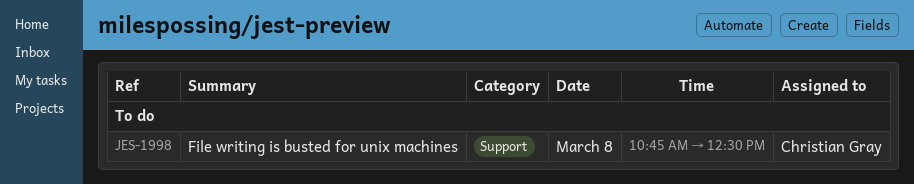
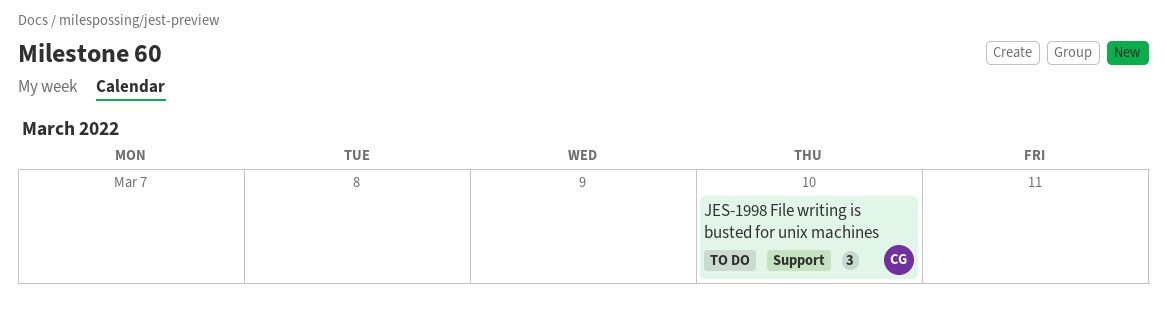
JES-1998, day: Mar 8 -> Mar 10

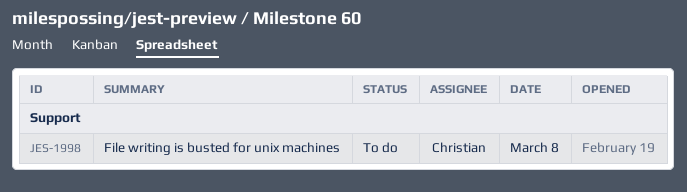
JES-1998, day: Mar 10 -> Mar 8

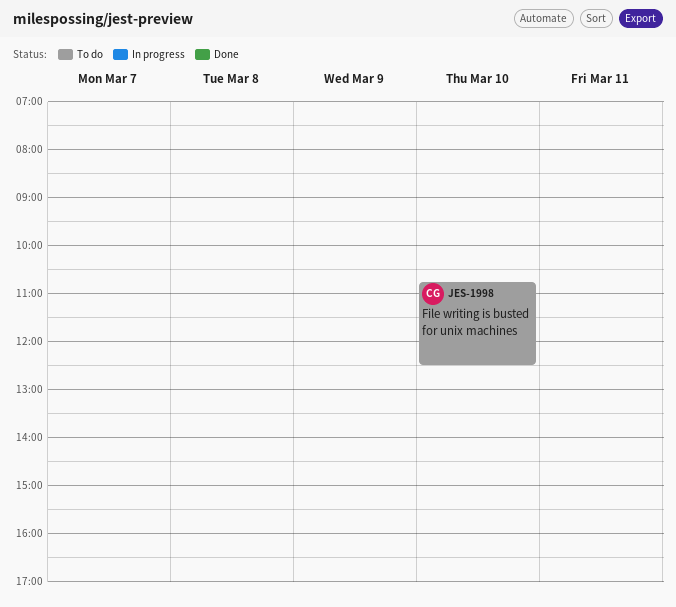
JES-1998, day: Mar 8 -> Mar 10

